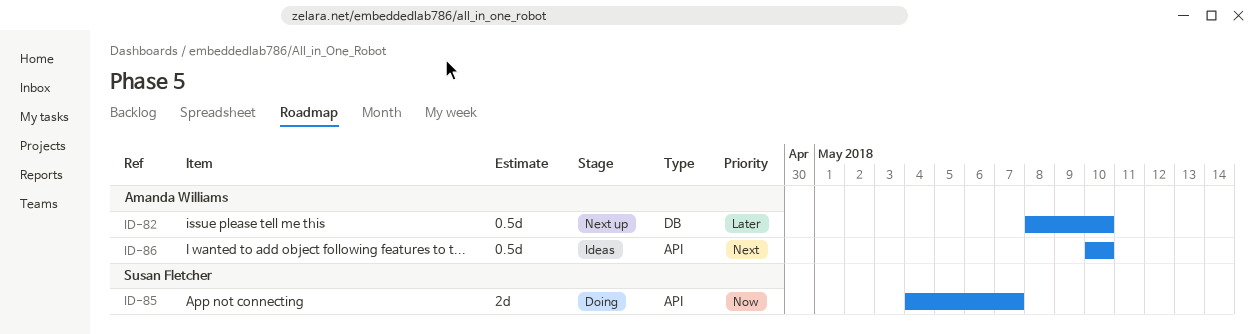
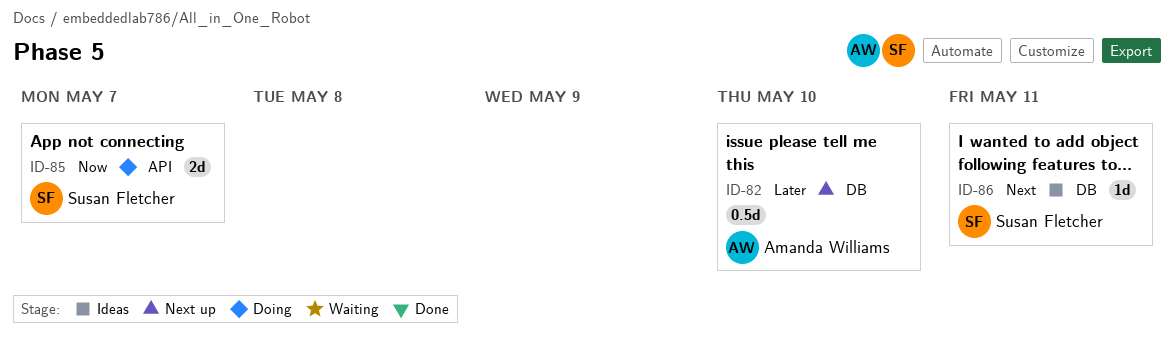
ID-86, owner: Amanda Williams -> Susan Fletcher
ID-86, label: API -> DB
ID-86, estimate: 0.5d -> 1d
ID-86, due: May 10 -> May 11

